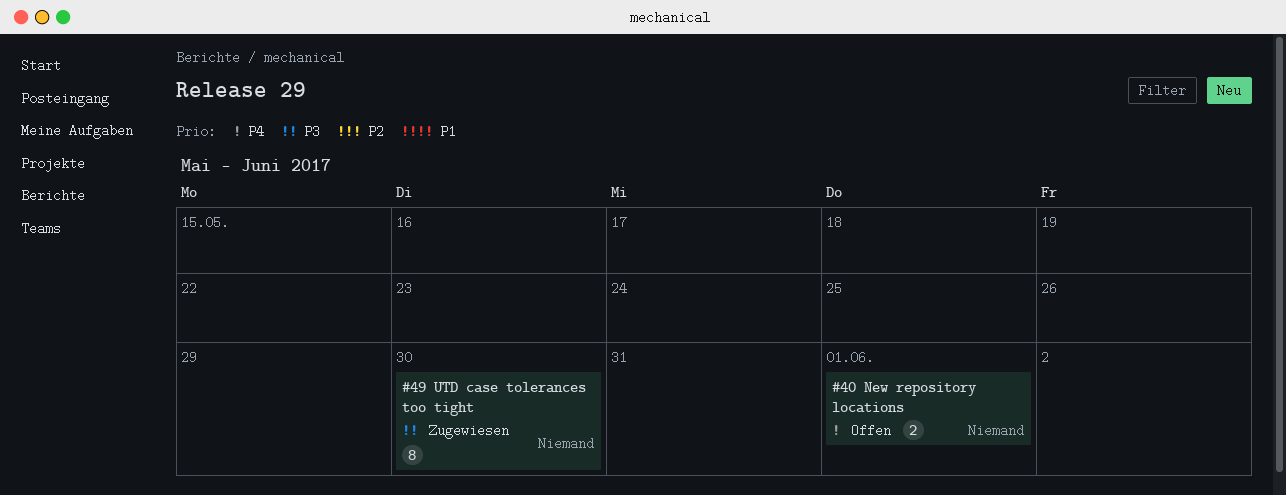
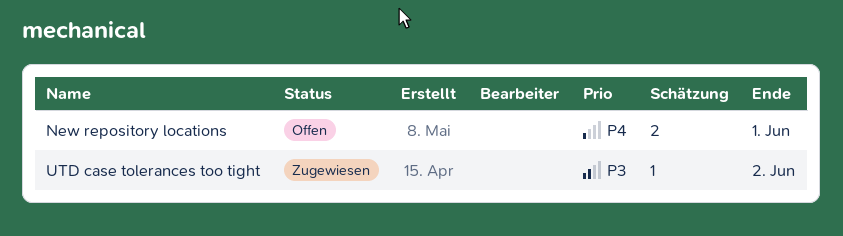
UTD case tolerances too tight, estimate: 8 -> 1
UTD case tolerances too tight, due: May 30 -> Jun 2

